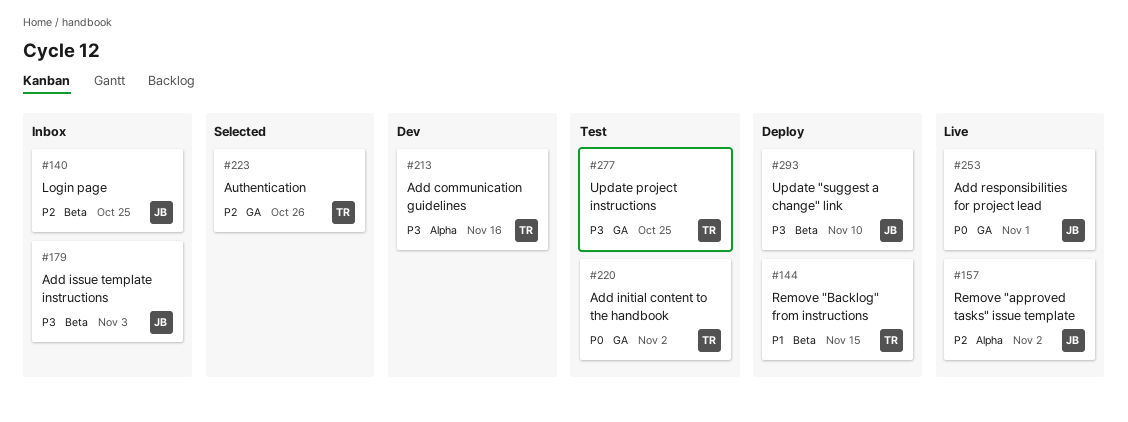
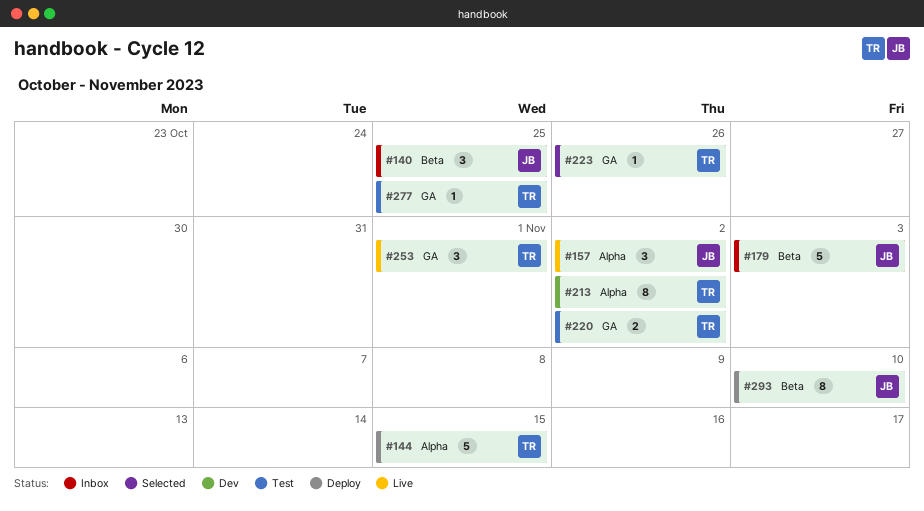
#144, label: Beta -> Alpha
#213, due: Nov 16 -> Nov 2
#253, owner: JB -> TR

